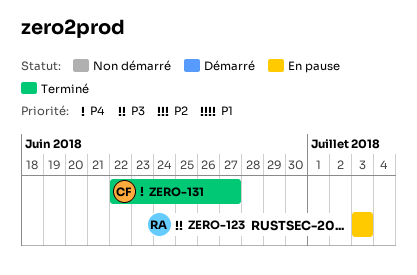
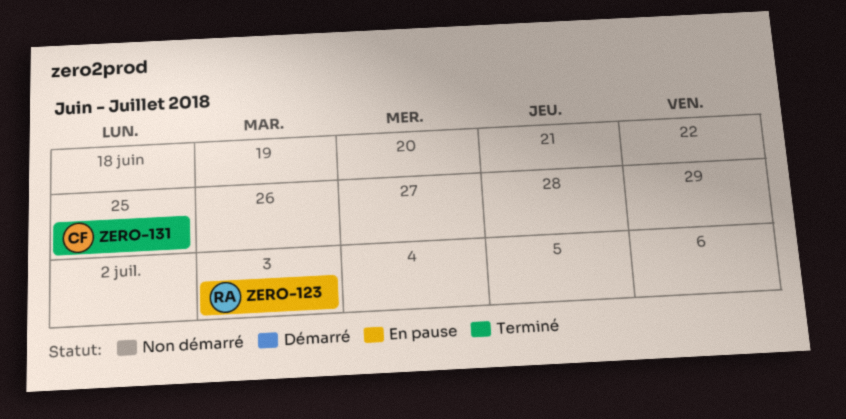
ZERO-131, start: Jun 22 -> Jun 25
ZERO-131, due: Jun 27 -> Jun 25

